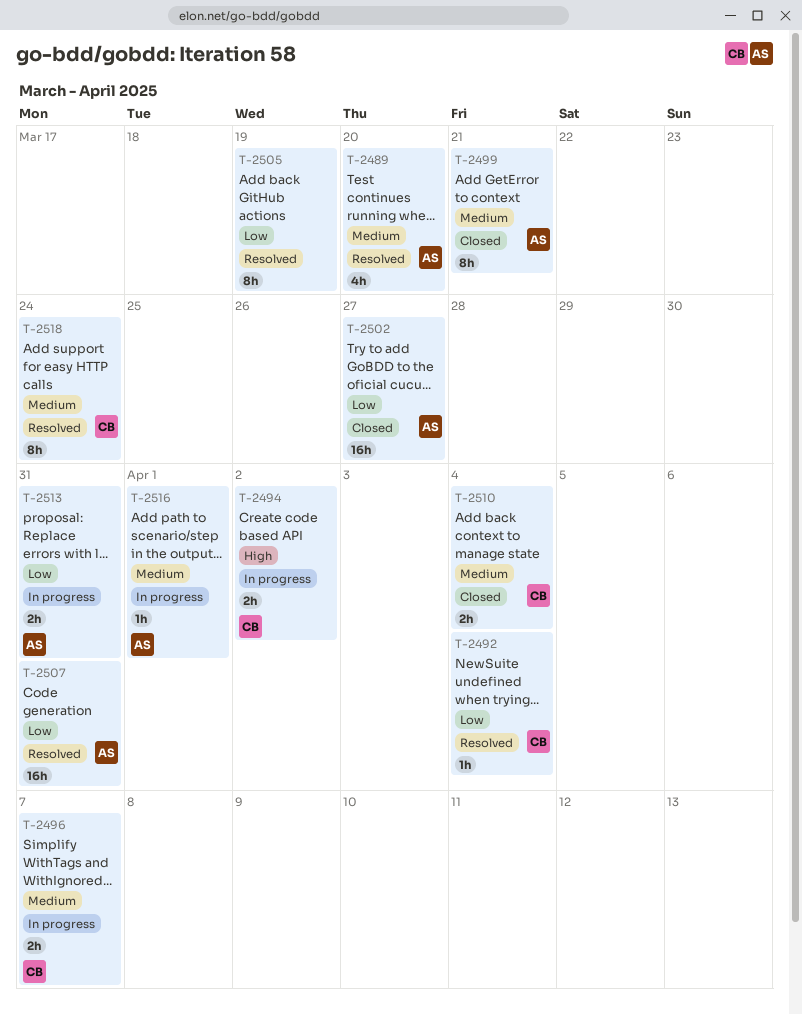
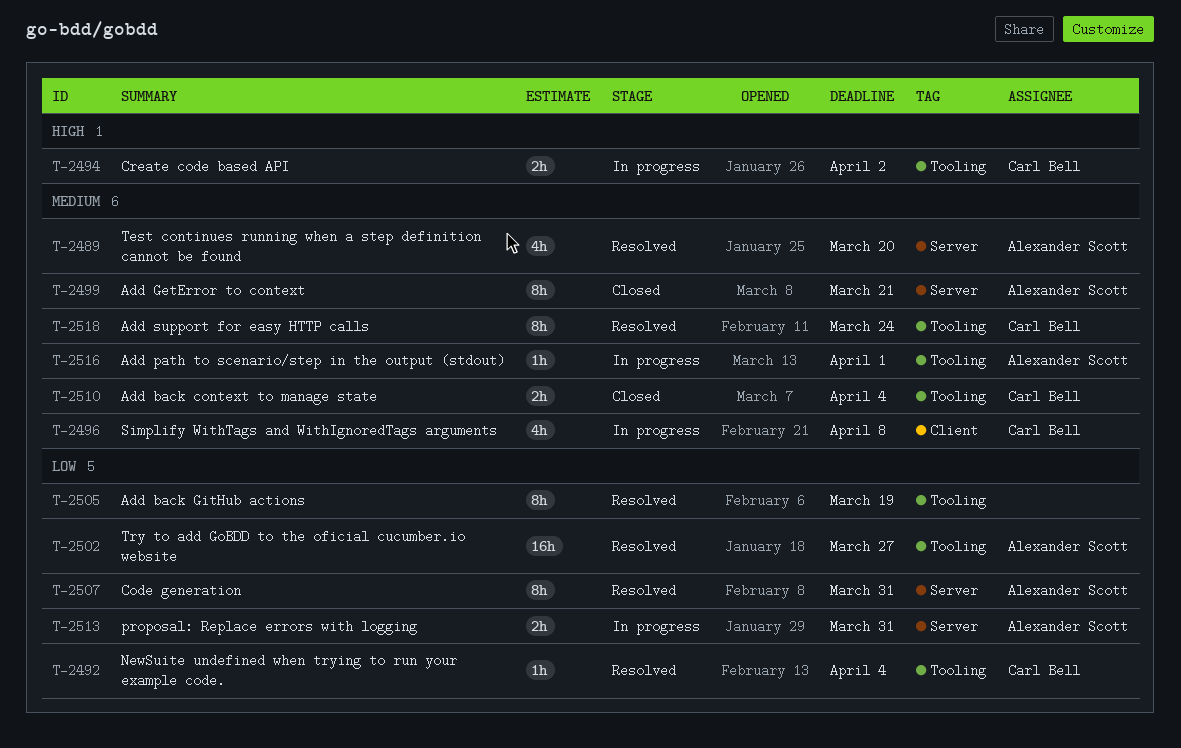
T-2496, estimate: 2h -> 4h
T-2496, due: Apr 7 -> Apr 8
T-2502, status: Closed -> Resolved
T-2507, estimate: 16h -> 8h

